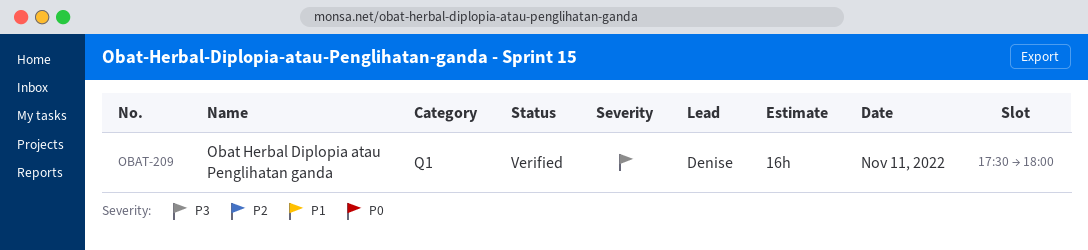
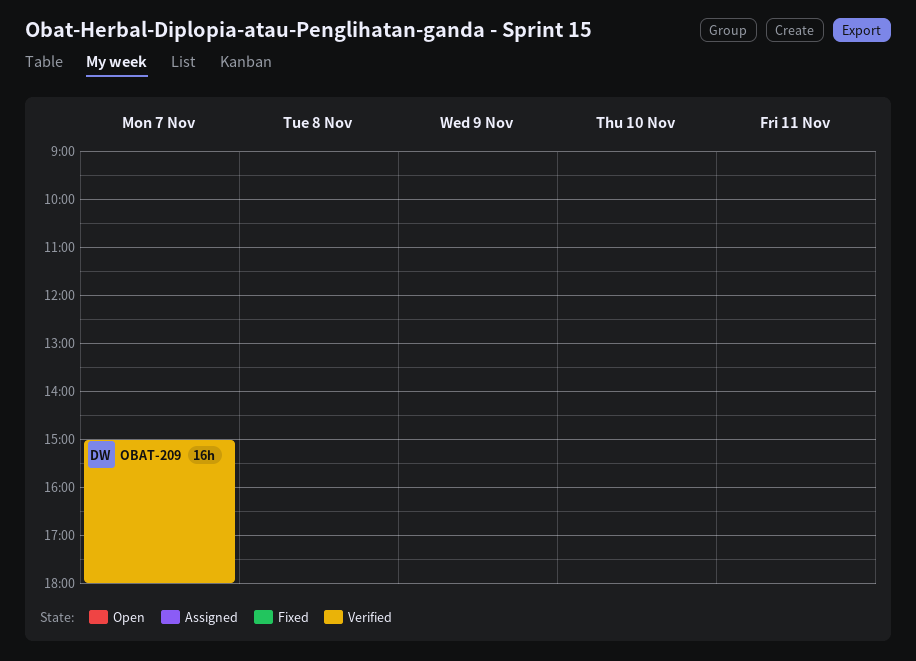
OBAT-209, day: Nov 11 -> Nov 7
OBAT-209, begins: 17:30 -> 15:00

